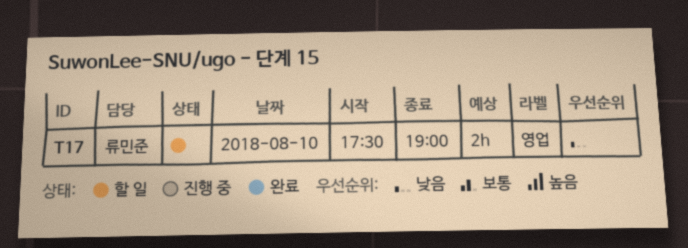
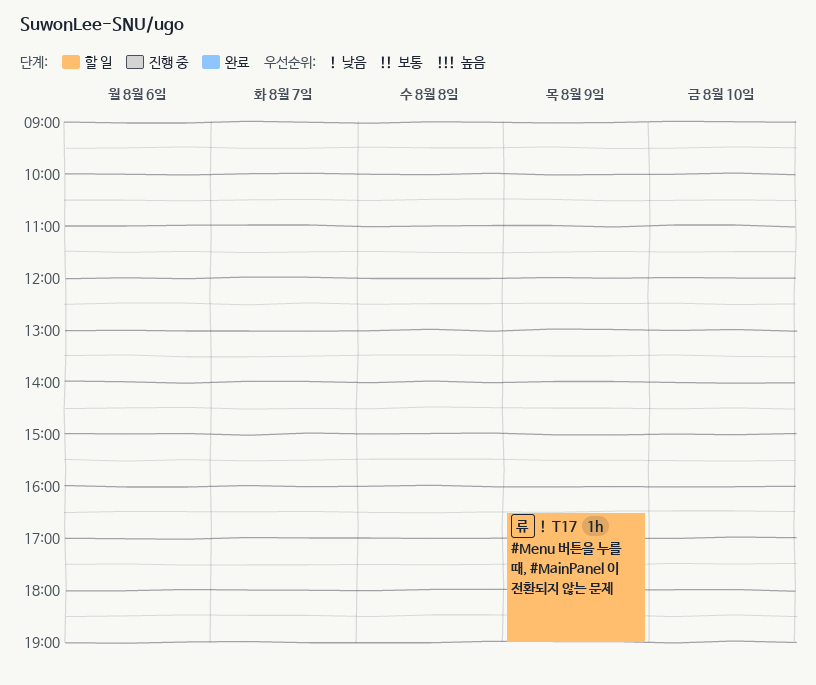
T17, estimate: 2h -> 1h
T17, day: Aug 10 -> Aug 9
T17, begins: 17:30 -> 16:30

